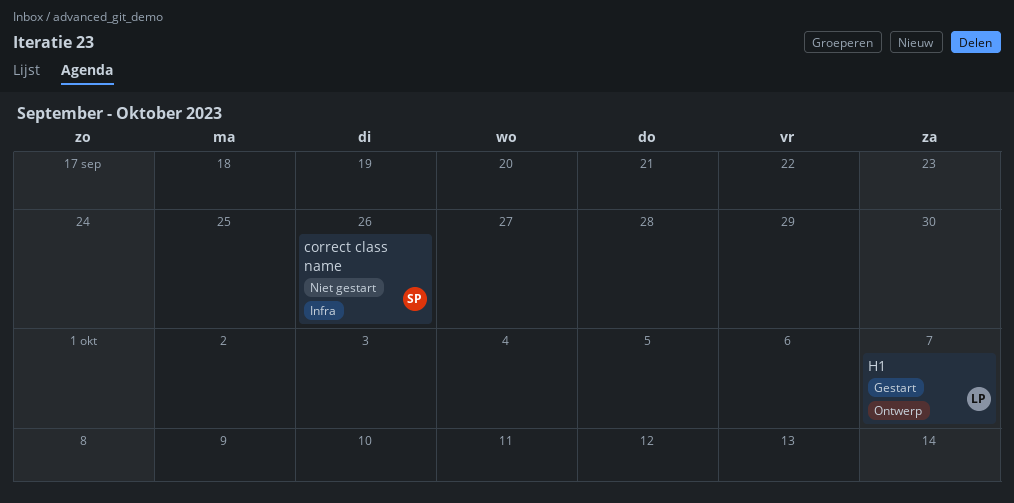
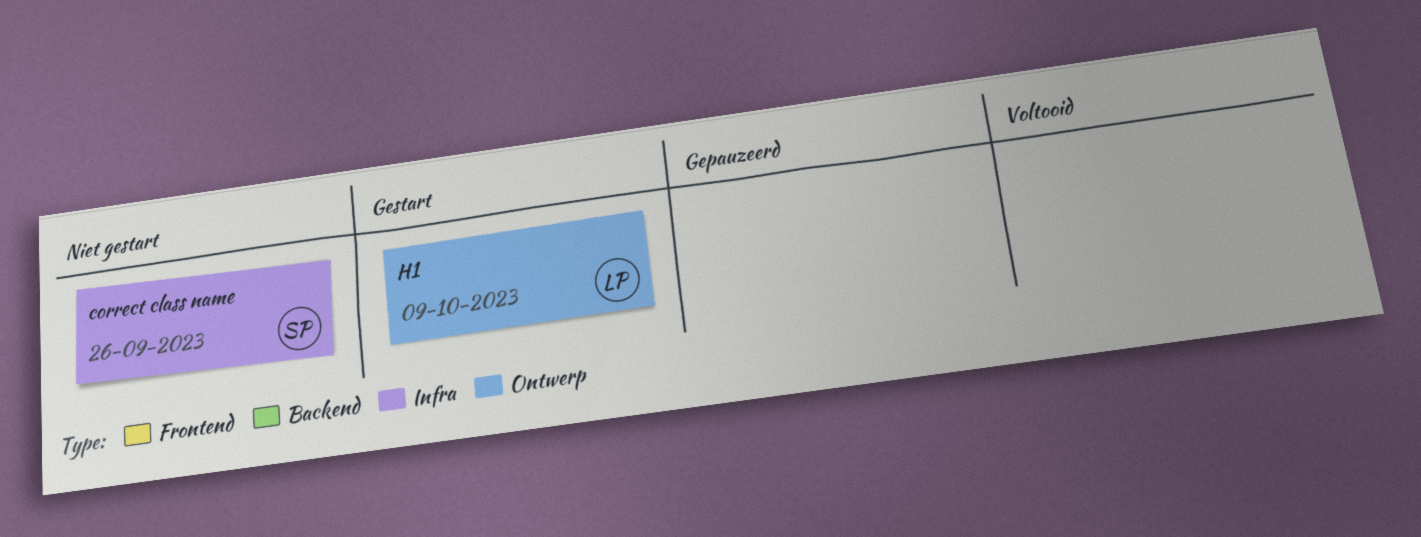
H1, due: Oct 7 -> Oct 9

